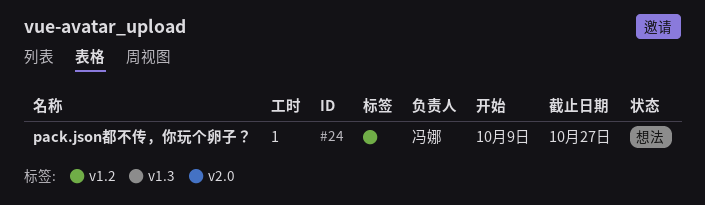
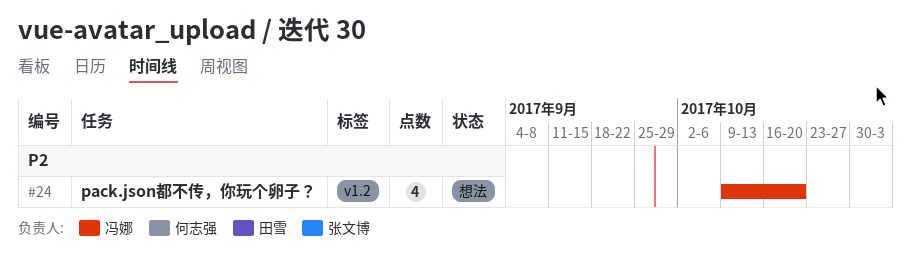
#24, estimate: 1 -> 4
#24, due: Oct 27 -> Oct 20

